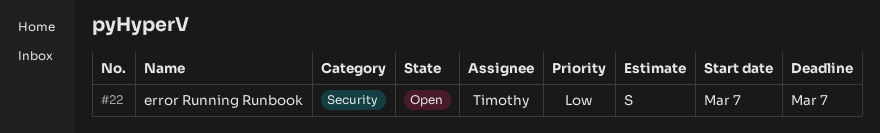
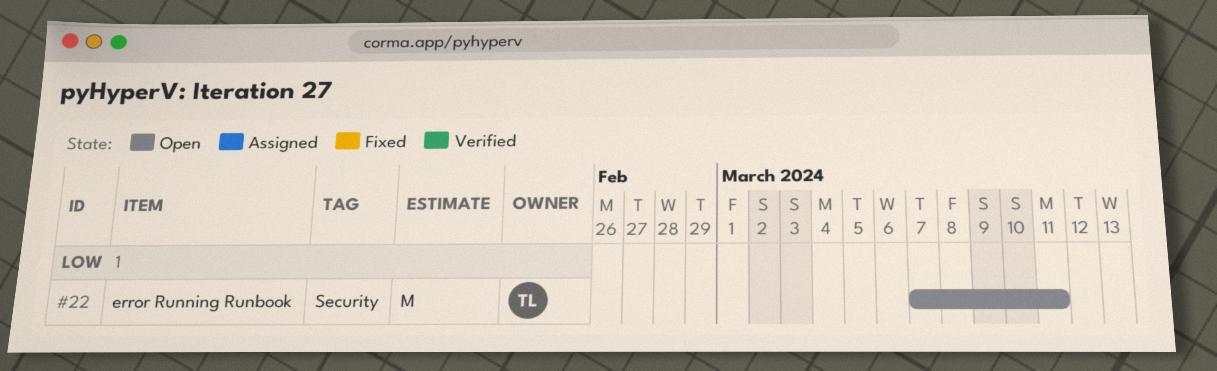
#22, estimate: S -> M
#22, due: Mar 7 -> Mar 11

